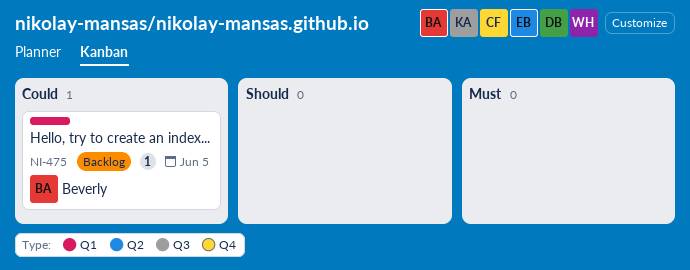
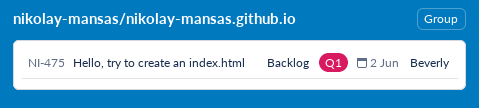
NI-475, due: Jun 5 -> Jun 2

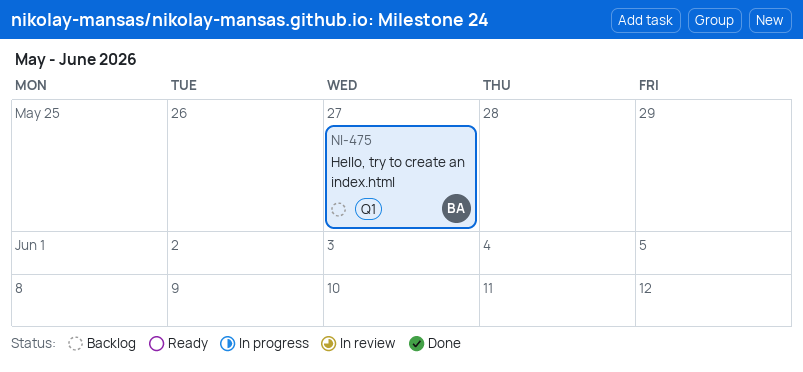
NI-475, due: Jun 2 -> May 27

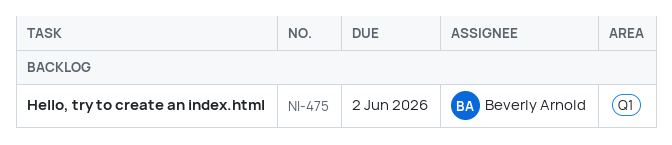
NI-475, due: May 27 -> Jun 2

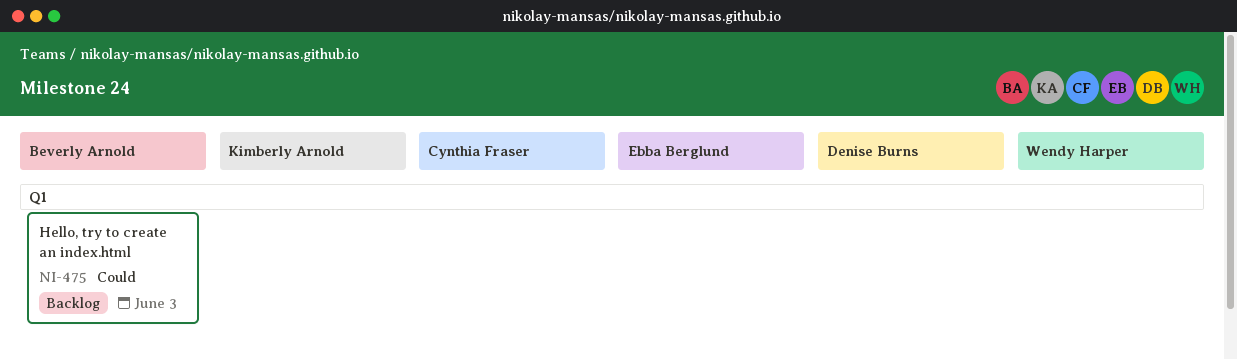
NI-475, due: Jun 2 -> Jun 3

